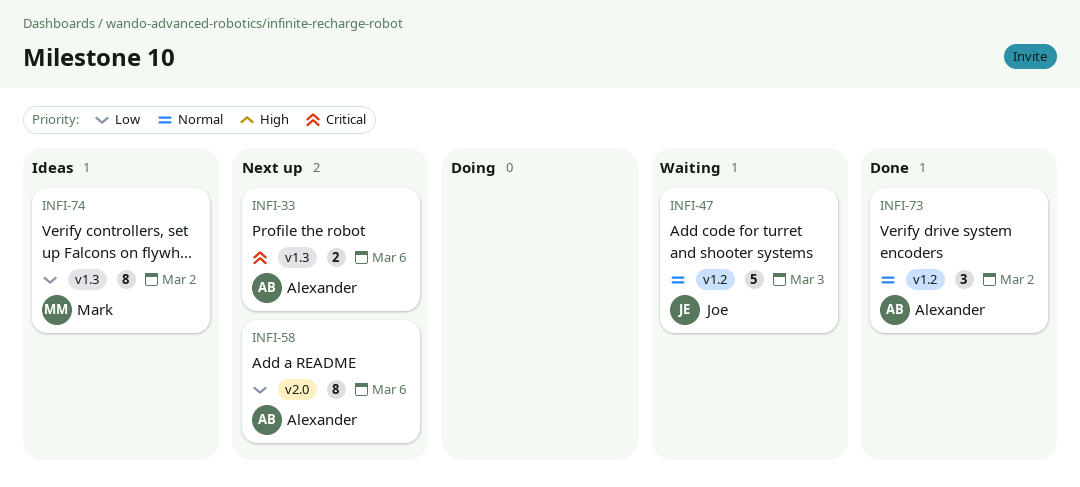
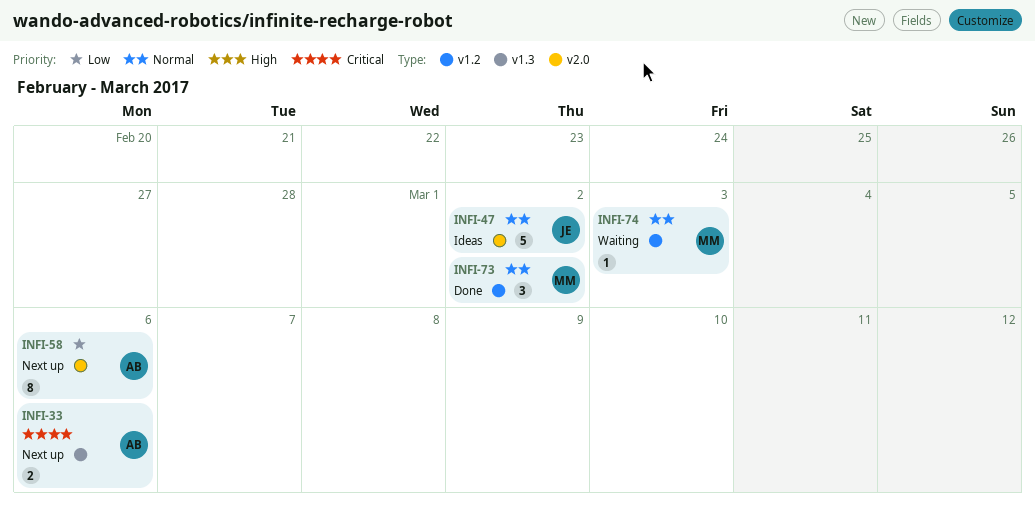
INFI-47, status: Waiting -> Ideas
INFI-47, label: v1.2 -> v2.0
INFI-47, due: Mar 3 -> Mar 2
INFI-73, owner: Alexander -> Mark
INFI-74, status: Ideas -> Waiting
INFI-74, priority: Low -> Normal
INFI-74, label: v1.3 -> v1.2
INFI-74, estimate: 8 -> 1
INFI-74, due: Mar 2 -> Mar 3

